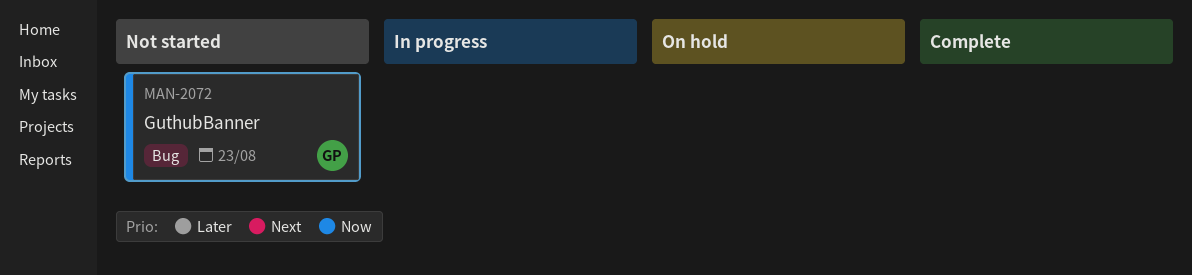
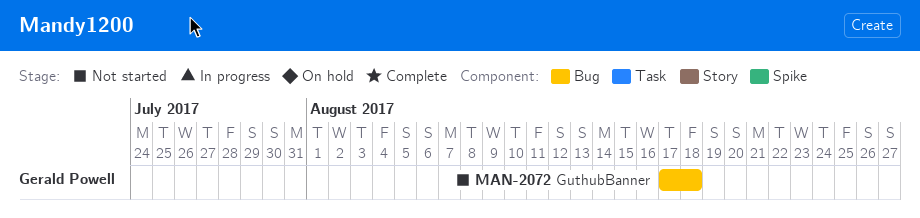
MAN-2072, due: Aug 23 -> Aug 18

